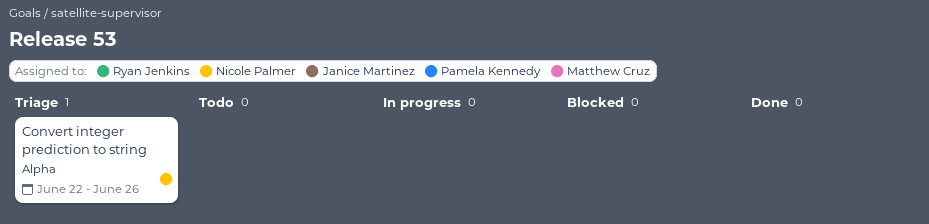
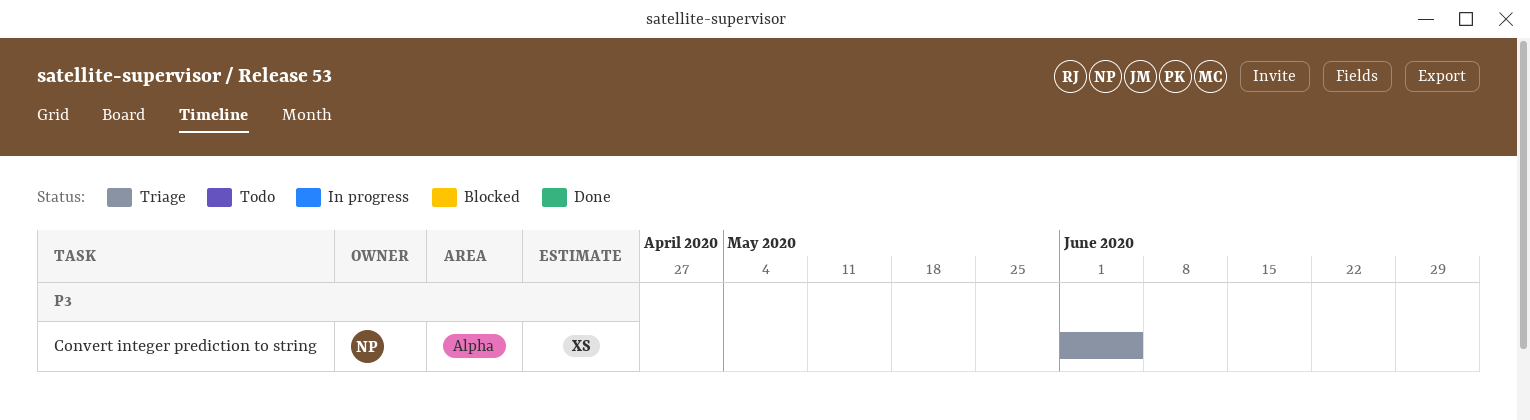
Convert integer prediction to string, start: Jun 22 -> Jun 1
Convert integer prediction to string, due: Jun 26 -> Jun 5

